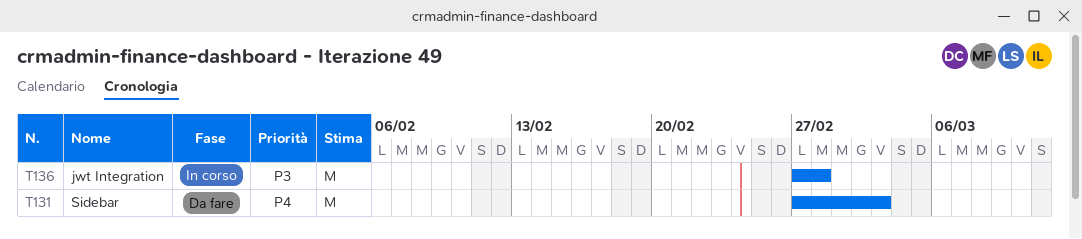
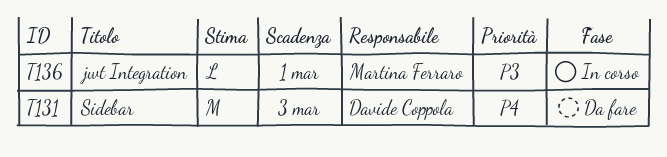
T136, estimate: M -> L
T136, due: Feb 28 -> Mar 1

